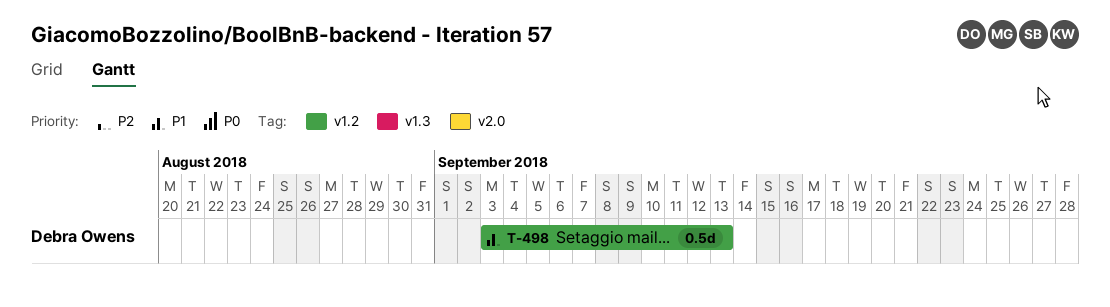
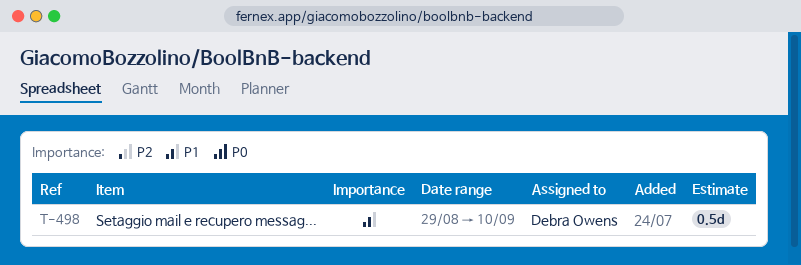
T-498, start: Sep 3 -> Aug 29
T-498, due: Sep 13 -> Sep 10

